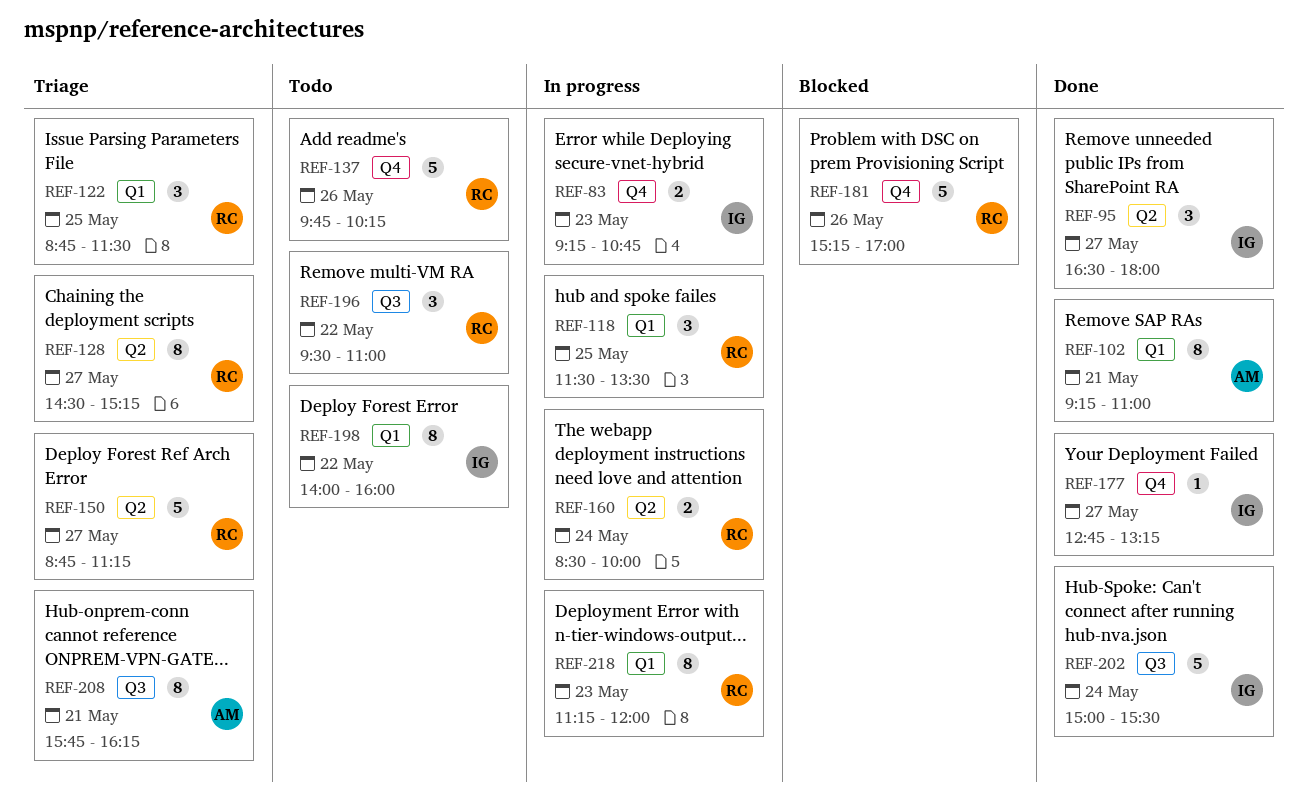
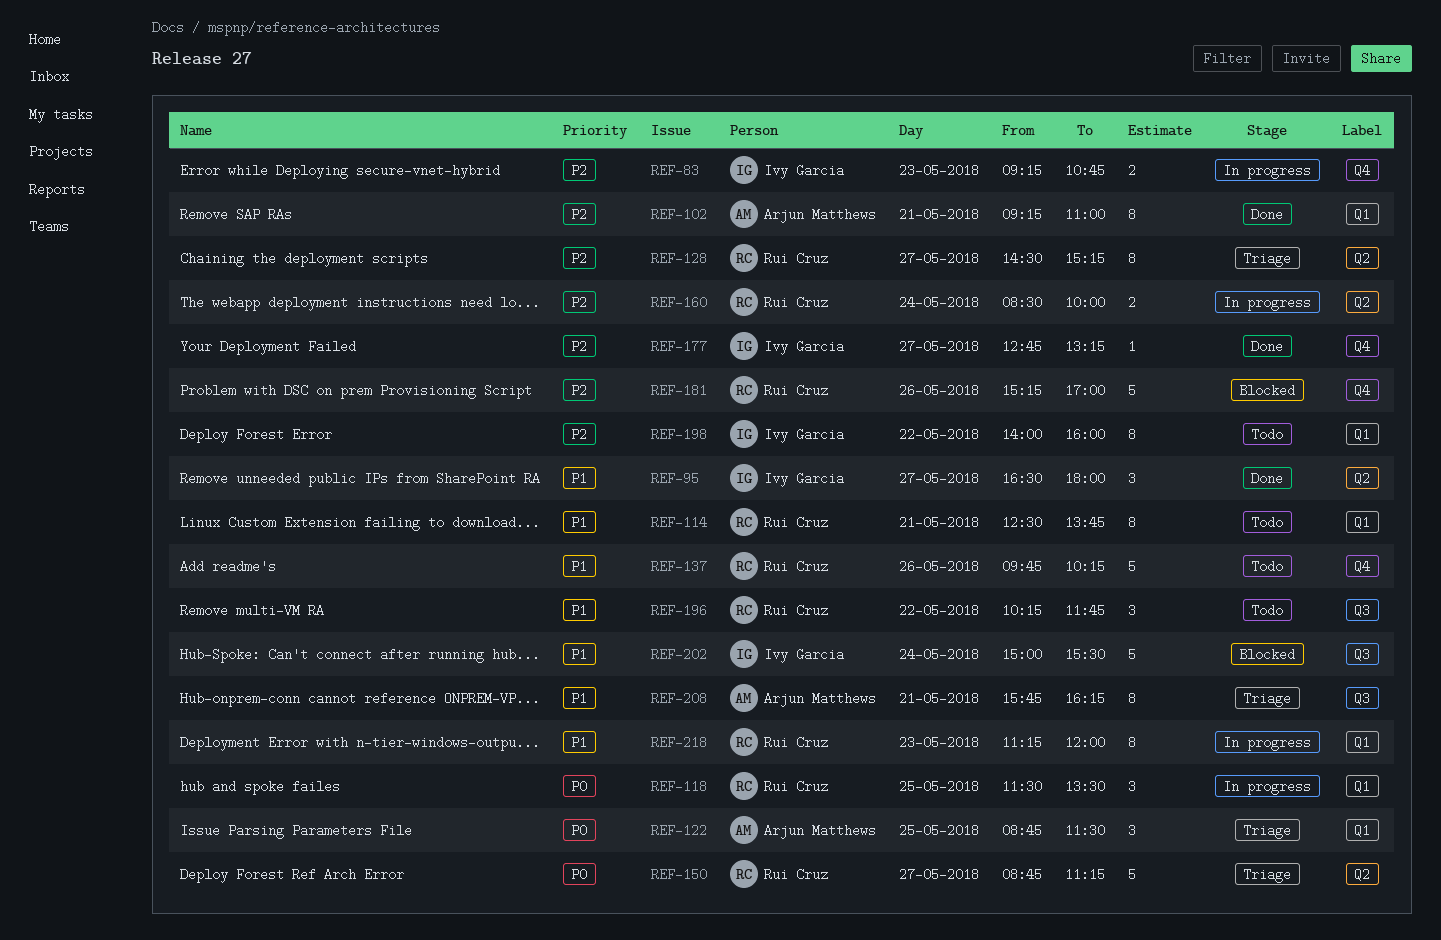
REF-114: none -> present
REF-122, owner: Rui Cruz -> Arjun Matthews
REF-196, begins: 09:30 -> 10:15
REF-196, ends: 11:00 -> 11:45
REF-202, status: Done -> Blocked

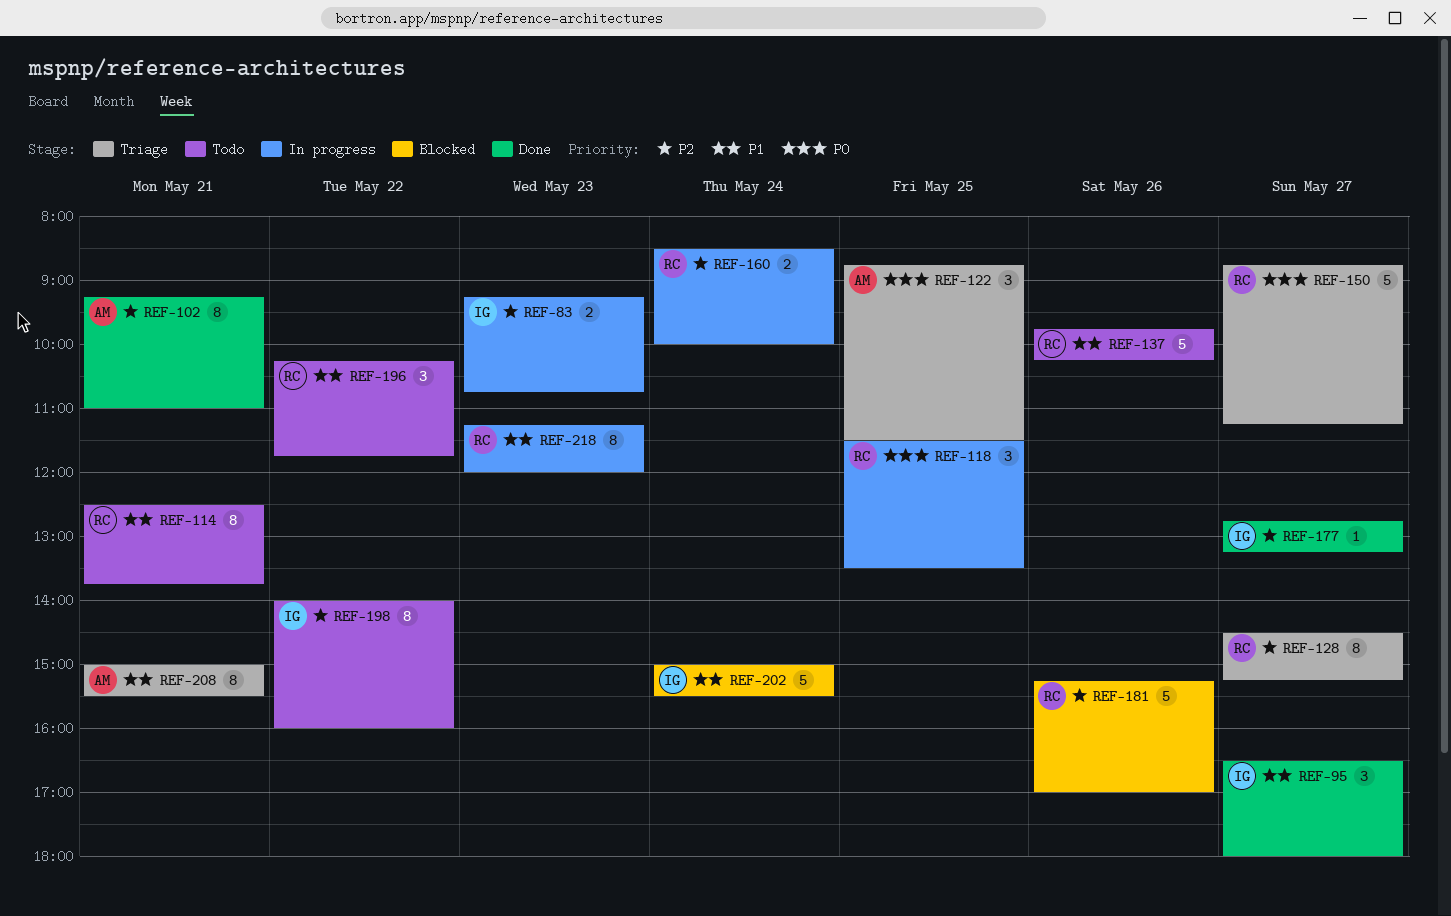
REF-208, begins: 15:45 -> 15:00
REF-208, ends: 16:15 -> 15:30

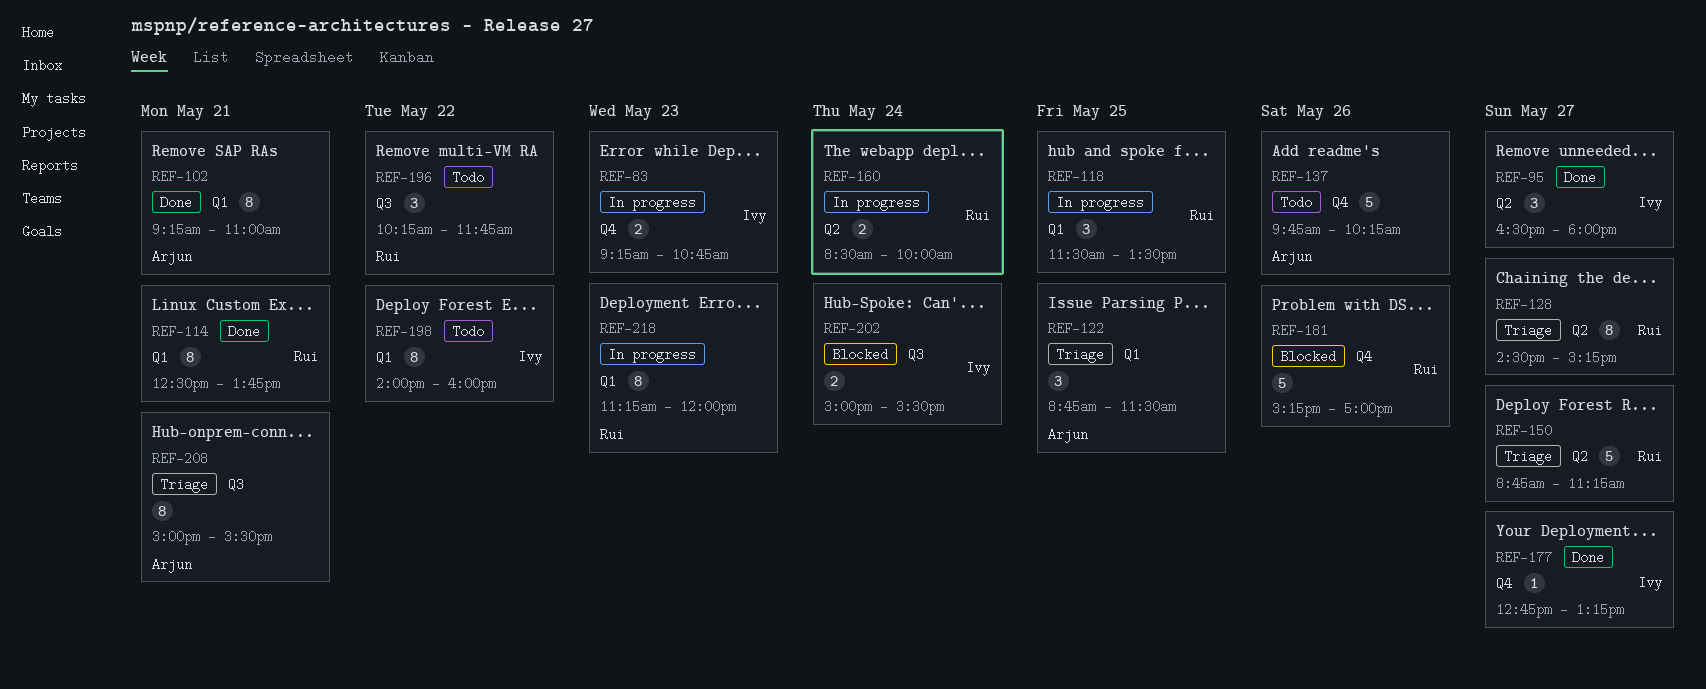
REF-114, status: Todo -> Done
REF-137, owner: Rui -> Arjun
REF-202, estimate: 5 -> 2

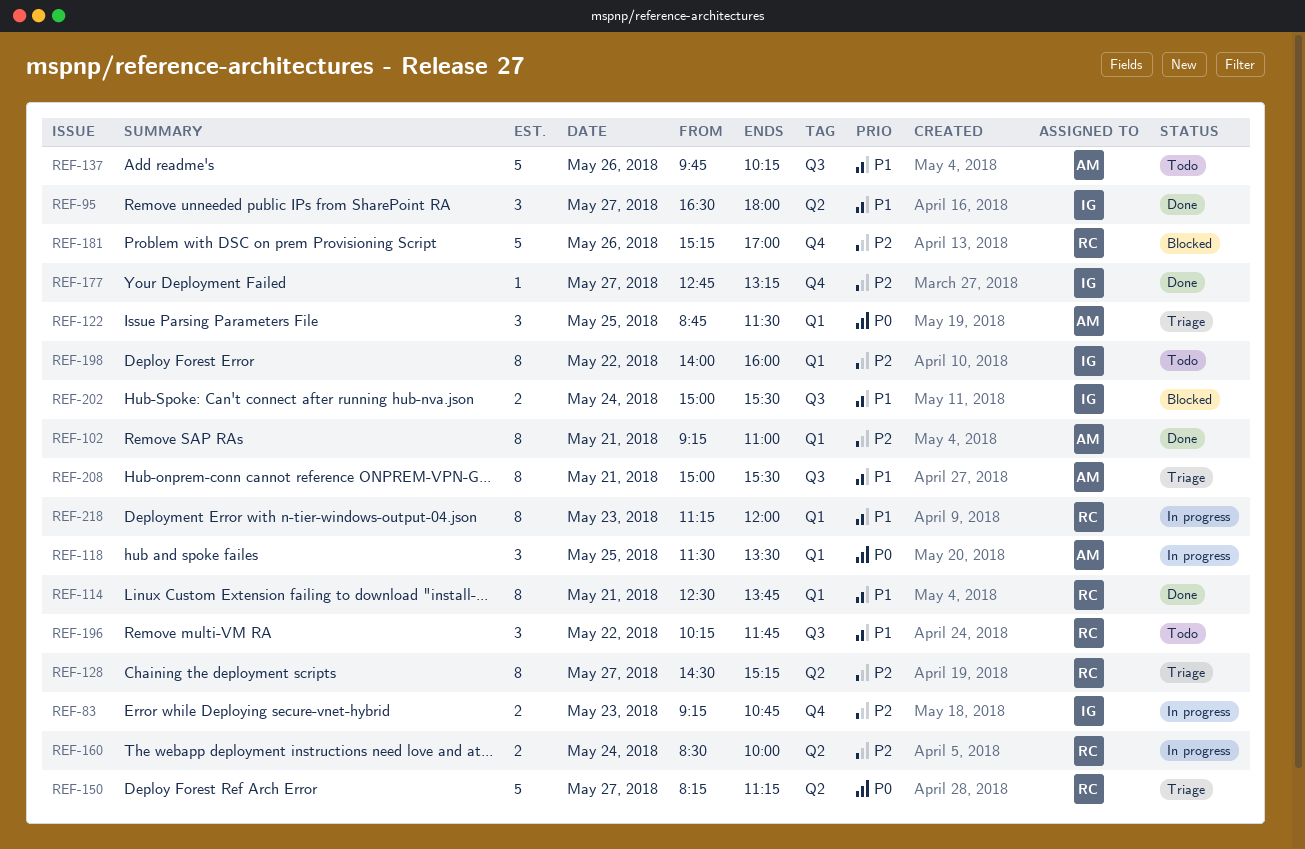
REF-118, owner: Rui -> Arjun
REF-137, label: Q4 -> Q3
REF-150, begins: 08:45 -> 08:15

